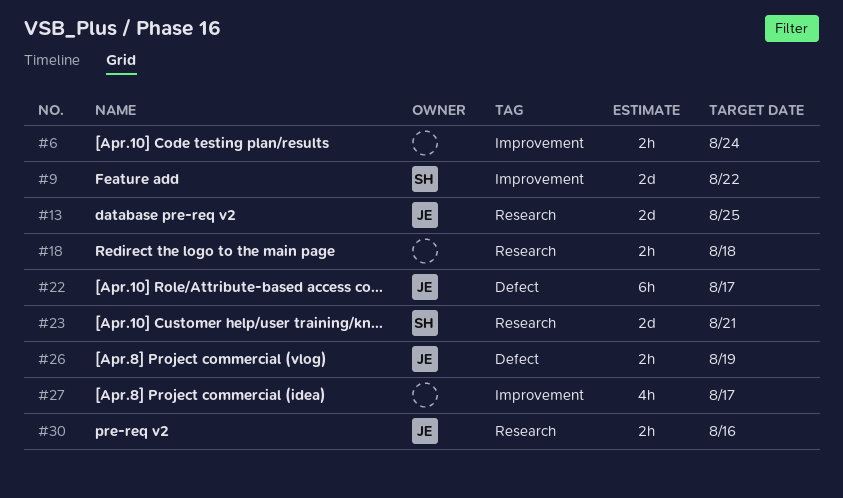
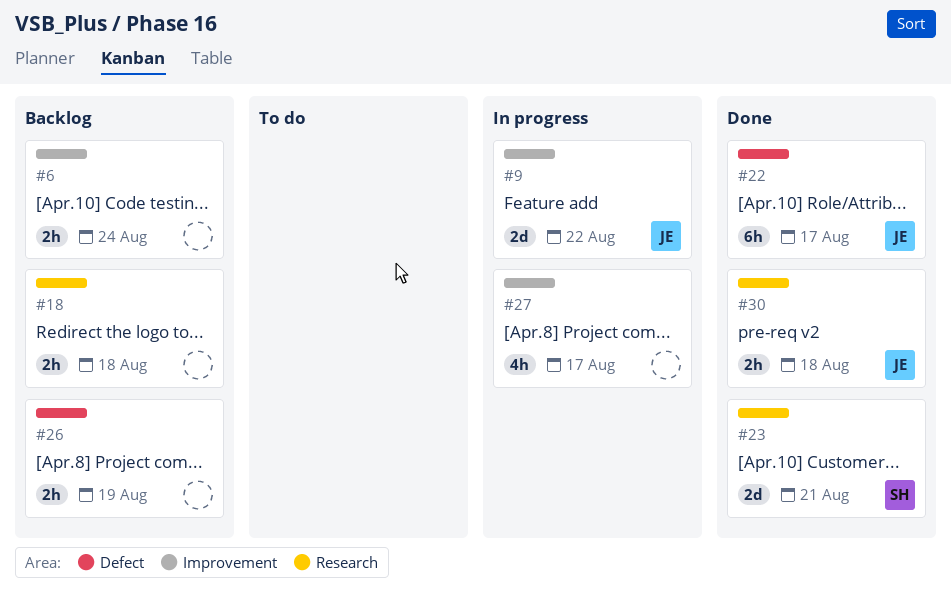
#9, owner: SH -> JE
#13: present -> none
#26, owner: JE -> none
#30, due: Aug 16 -> Aug 18

